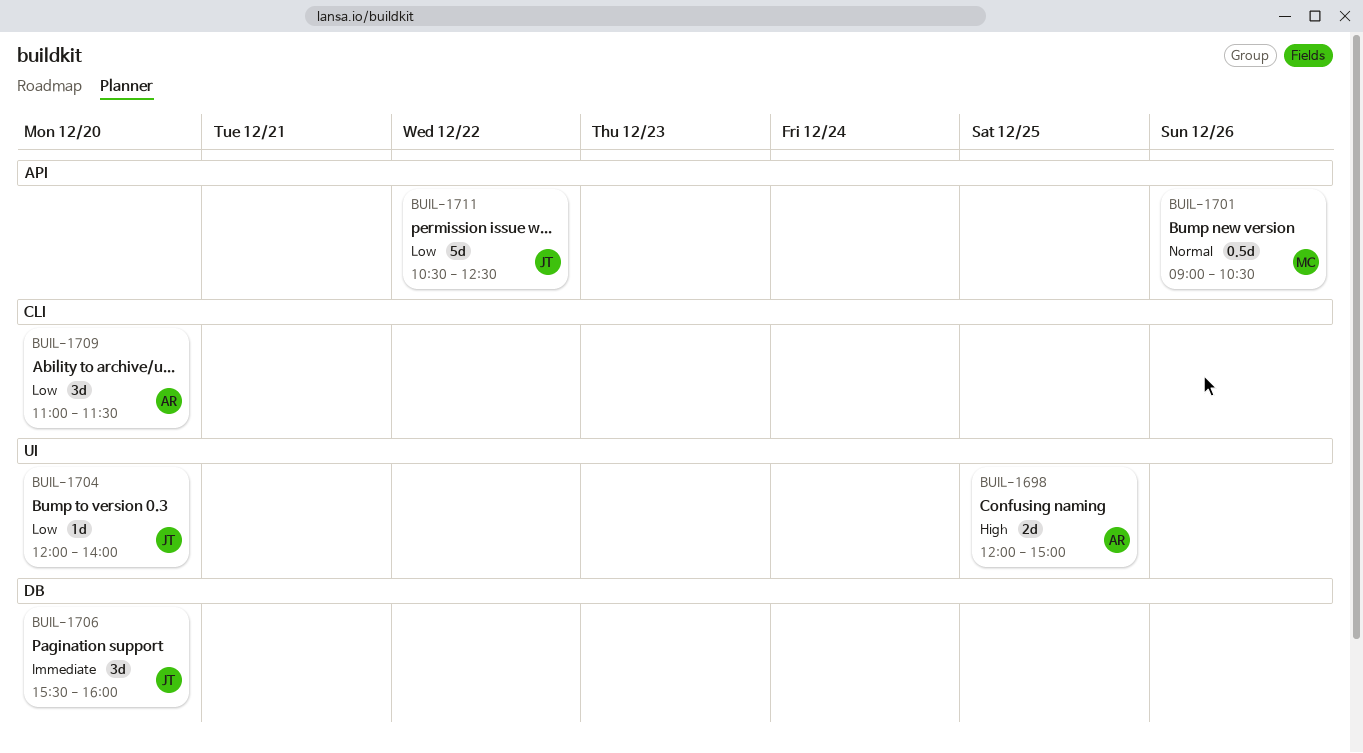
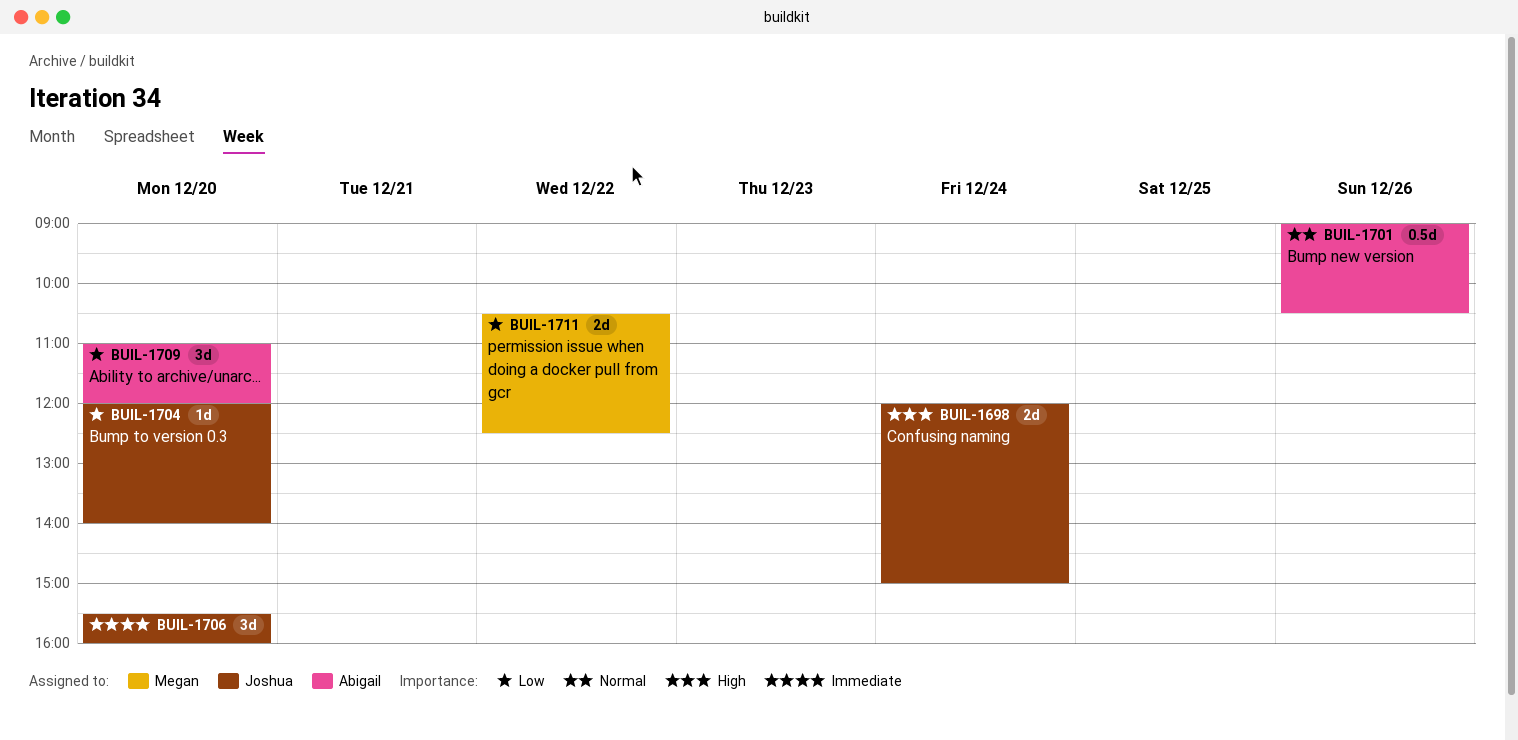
BUIL-1698, owner: Abigail -> Joshua
BUIL-1698, day: Dec 25 -> Dec 24
BUIL-1701, owner: Megan -> Abigail
BUIL-1709, ends: 11:30 -> 12:00
BUIL-1711, owner: Joshua -> Megan
BUIL-1711, estimate: 5d -> 2d

